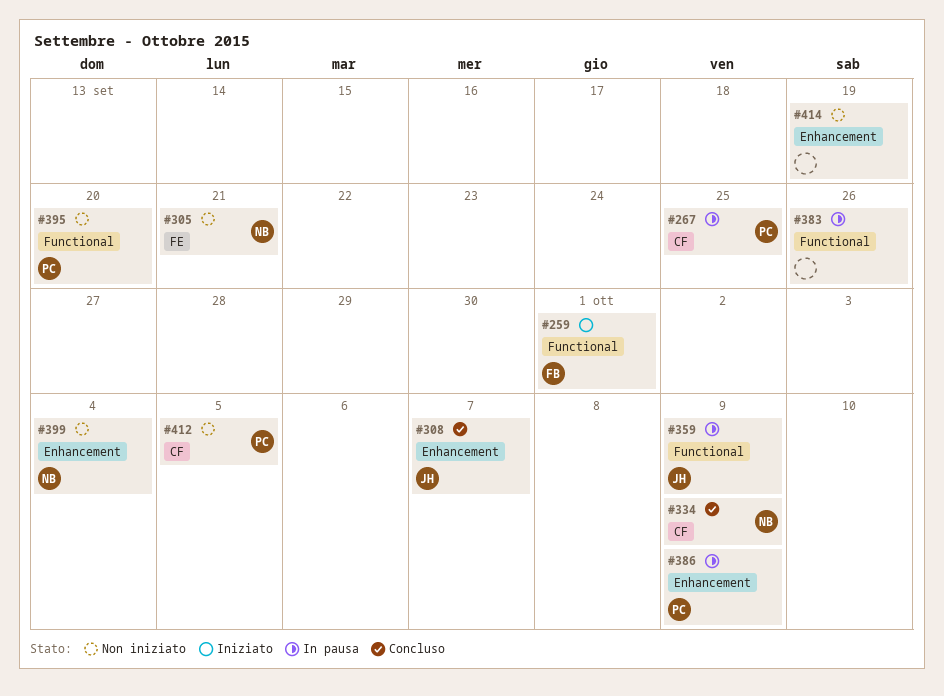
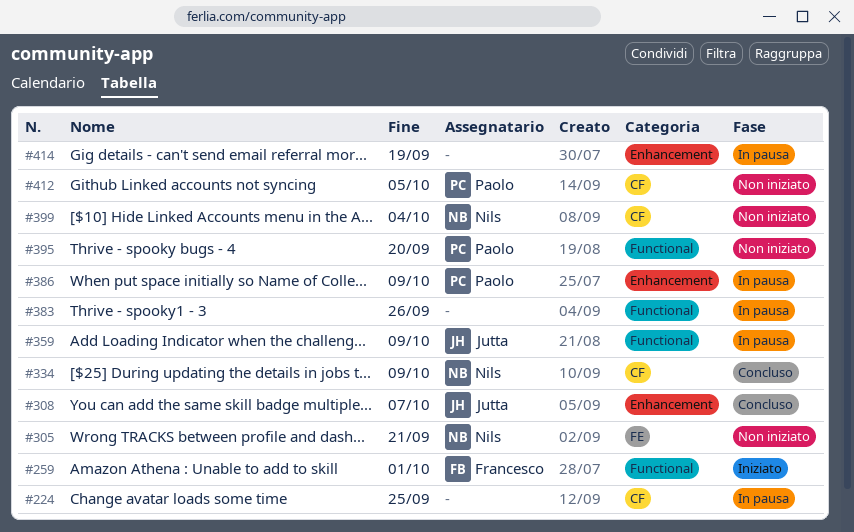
#224: none -> present
#267: present -> none
#399, label: Enhancement -> CF
#414, status: Non iniziato -> In pausa

